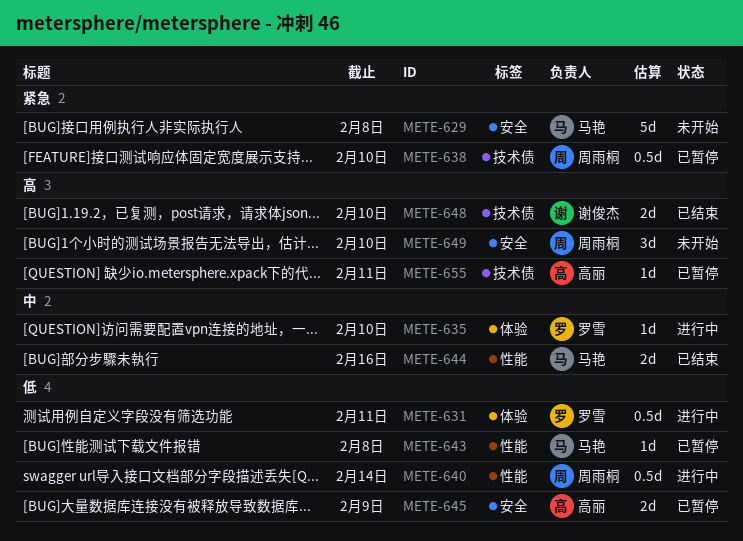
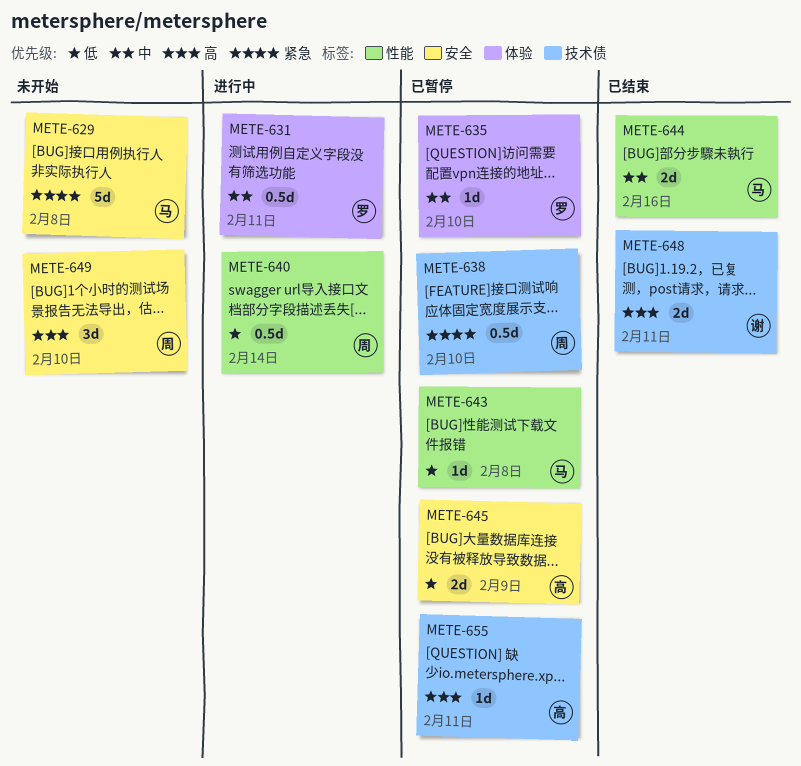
METE-631, priority: 低 -> 中
METE-635, status: 进行中 -> 已暂停
METE-648, due: Feb 10 -> Feb 11

